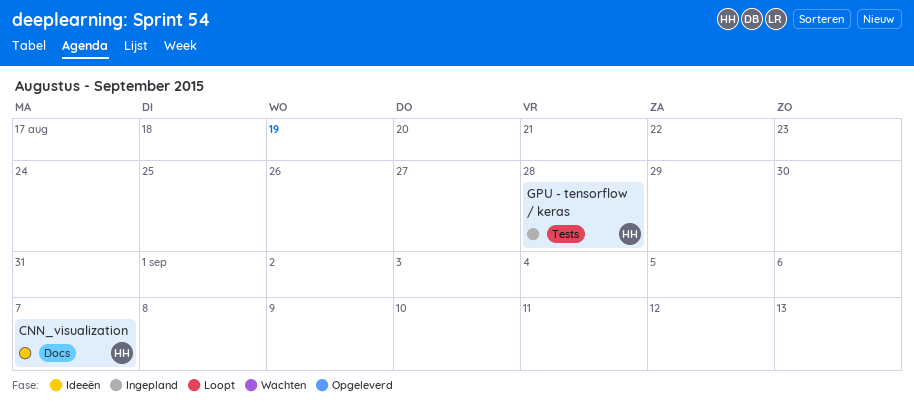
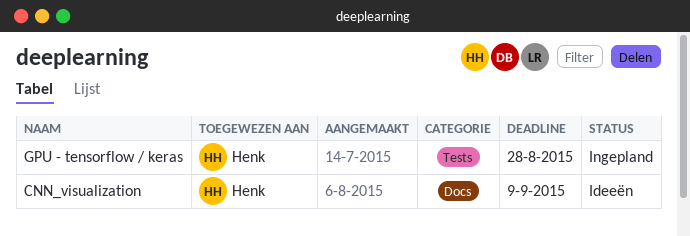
CNN_visualization, due: Sep 7 -> Sep 9

